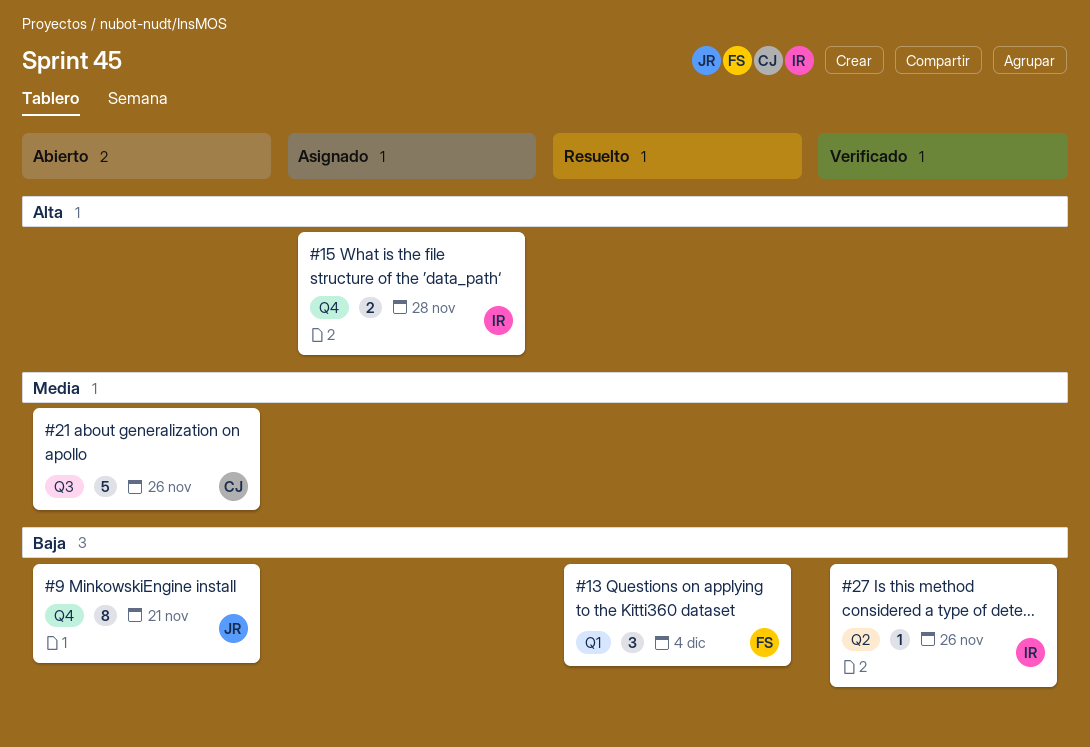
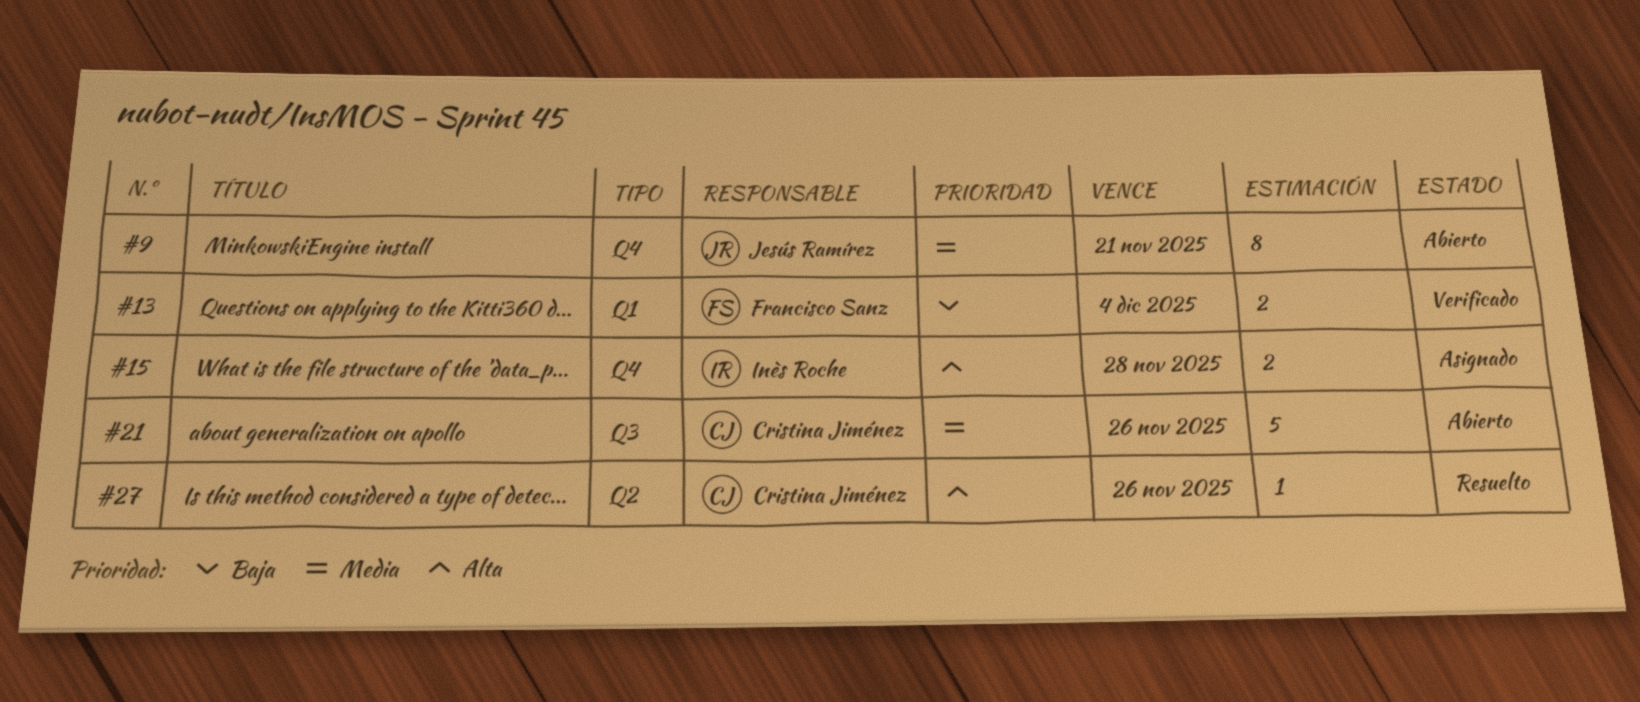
#9, priority: Baja -> Media
#13, status: Resuelto -> Verificado
#13, estimate: 3 -> 2
#27, status: Verificado -> Resuelto
#27, owner: Inès Roche -> Cristina Jiménez
#27, priority: Baja -> Alta

